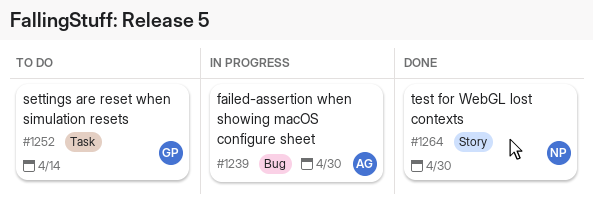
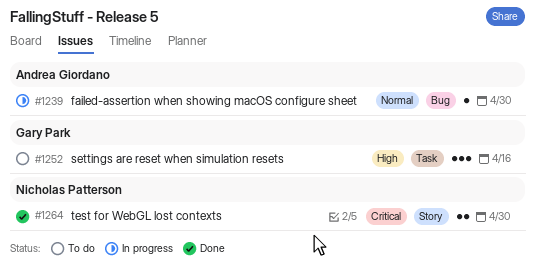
#1252, due: Apr 14 -> Apr 16

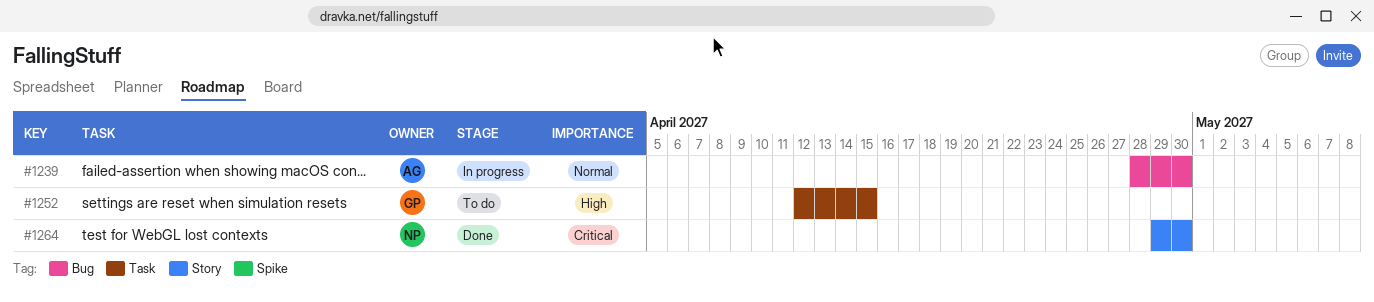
#1252, due: Apr 16 -> Apr 15

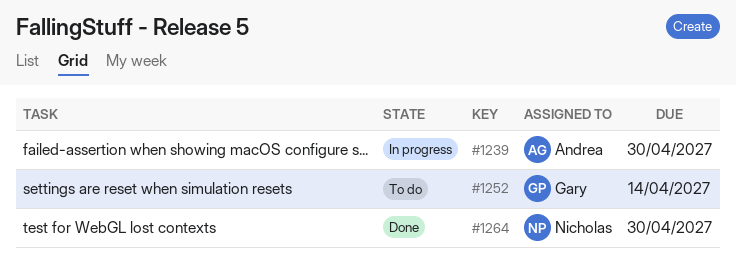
#1252, due: Apr 15 -> Apr 14

